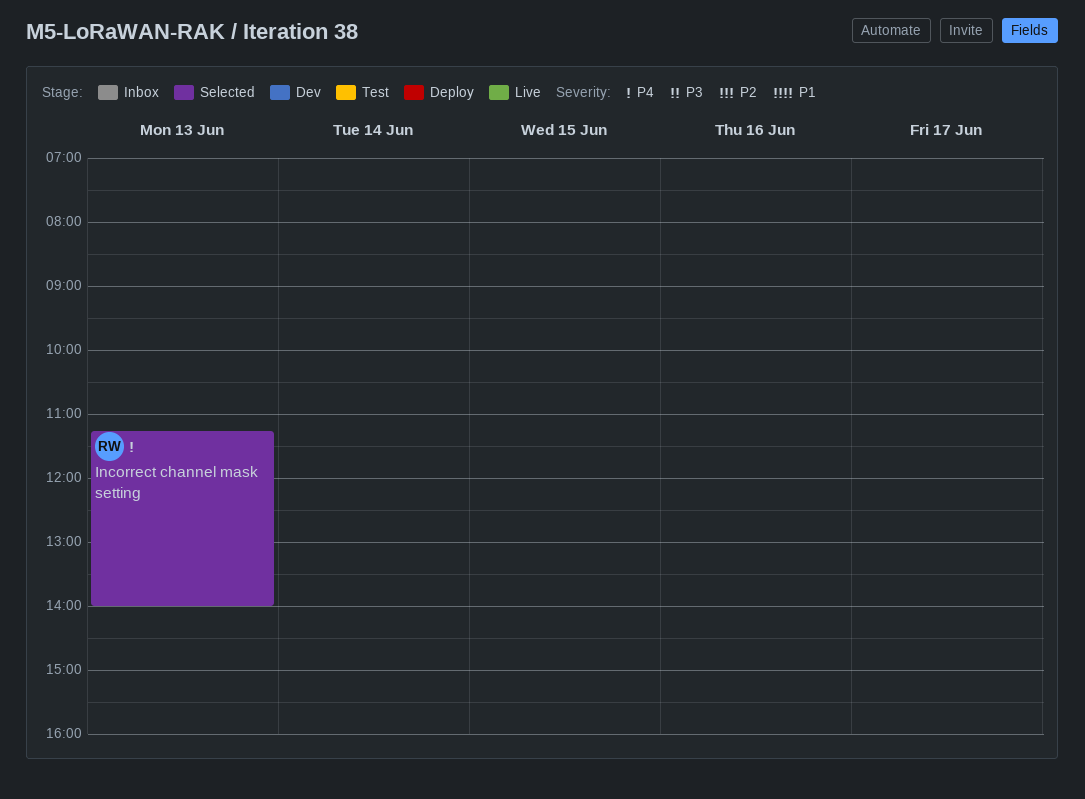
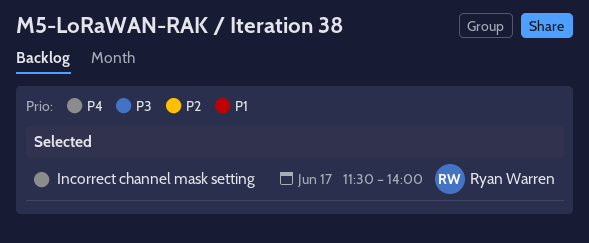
Incorrect channel mask setting, day: Jun 13 -> Jun 17
Incorrect channel mask setting, begins: 11:15 -> 11:30

